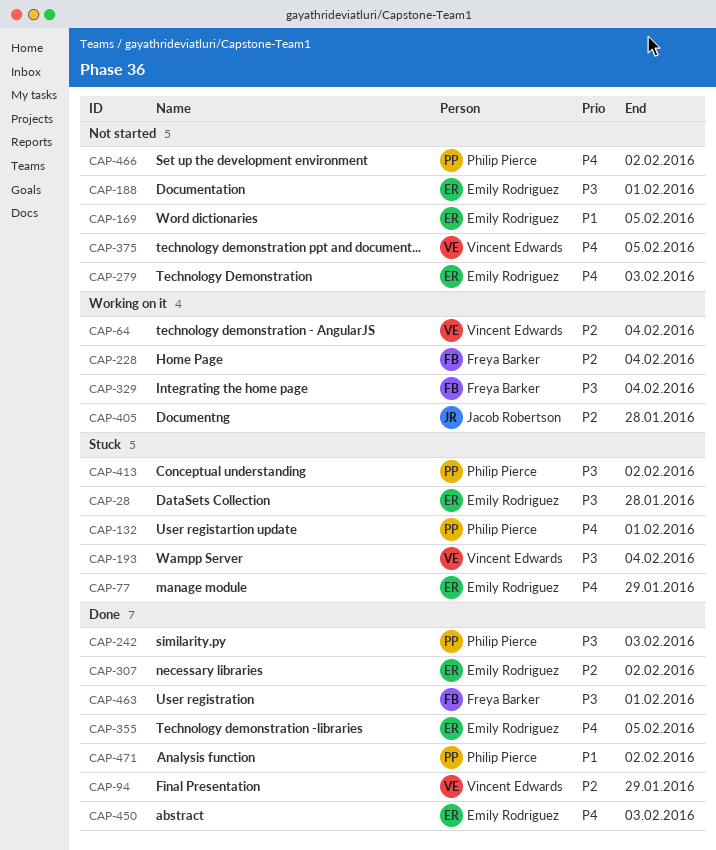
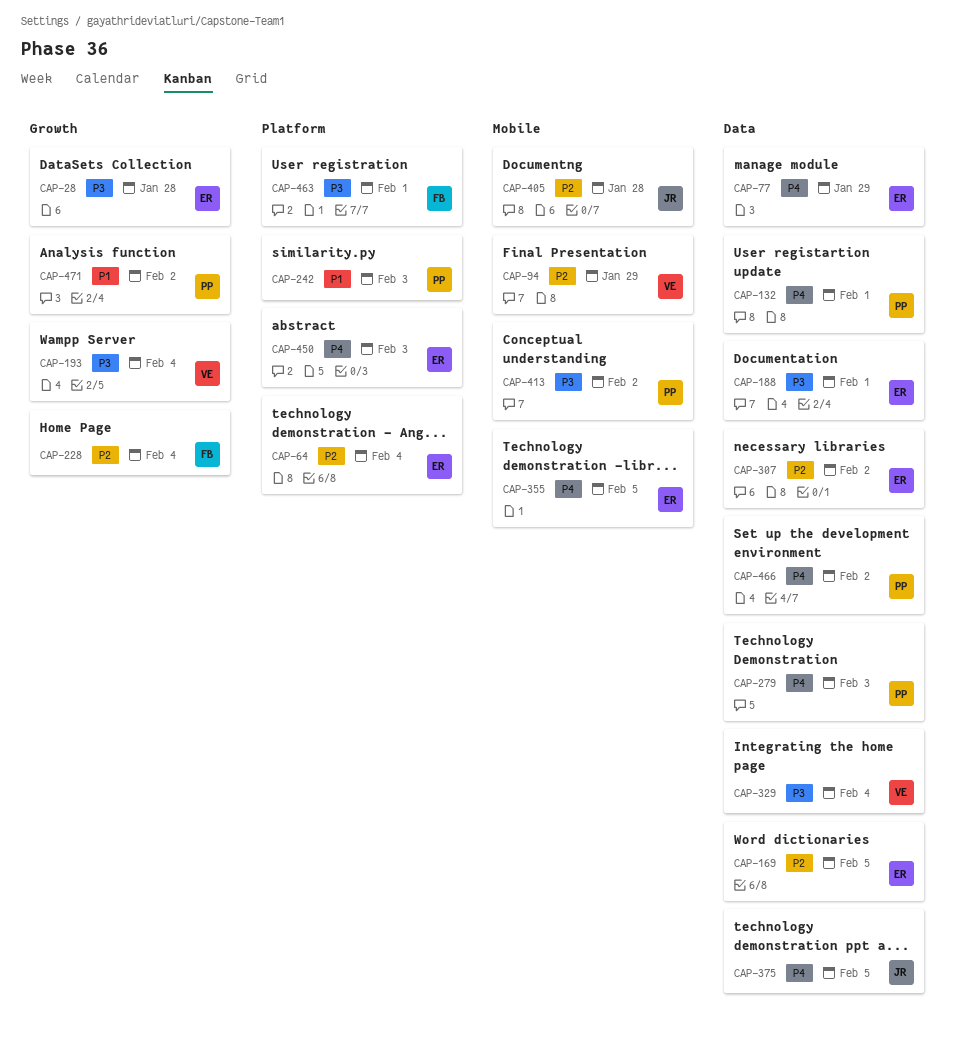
CAP-64, owner: Vincent Edwards -> Emily Rodriguez
CAP-169, priority: P1 -> P2
CAP-242, priority: P3 -> P1
CAP-279, owner: Emily Rodriguez -> Philip Pierce
CAP-329, owner: Freya Barker -> Vincent Edwards
CAP-375, owner: Vincent Edwards -> Jacob Robertson

